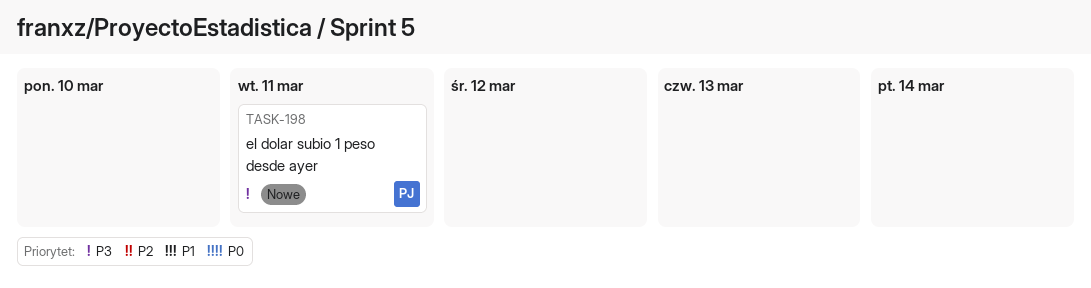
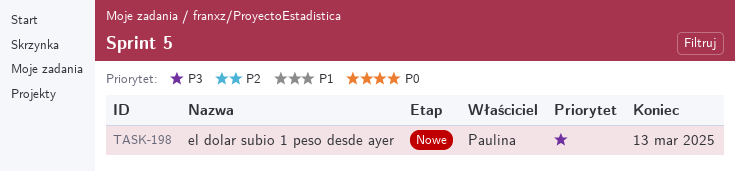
TASK-198, due: Mar 11 -> Mar 13

